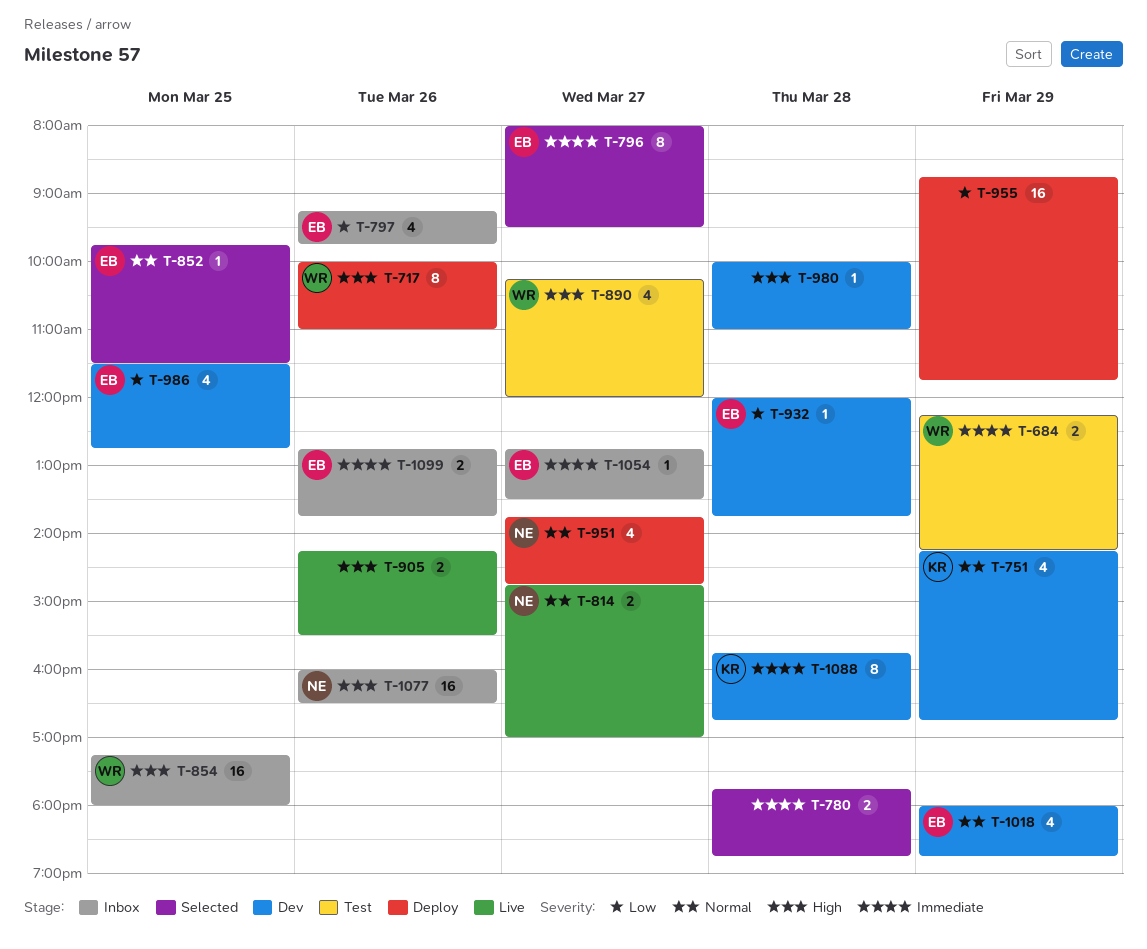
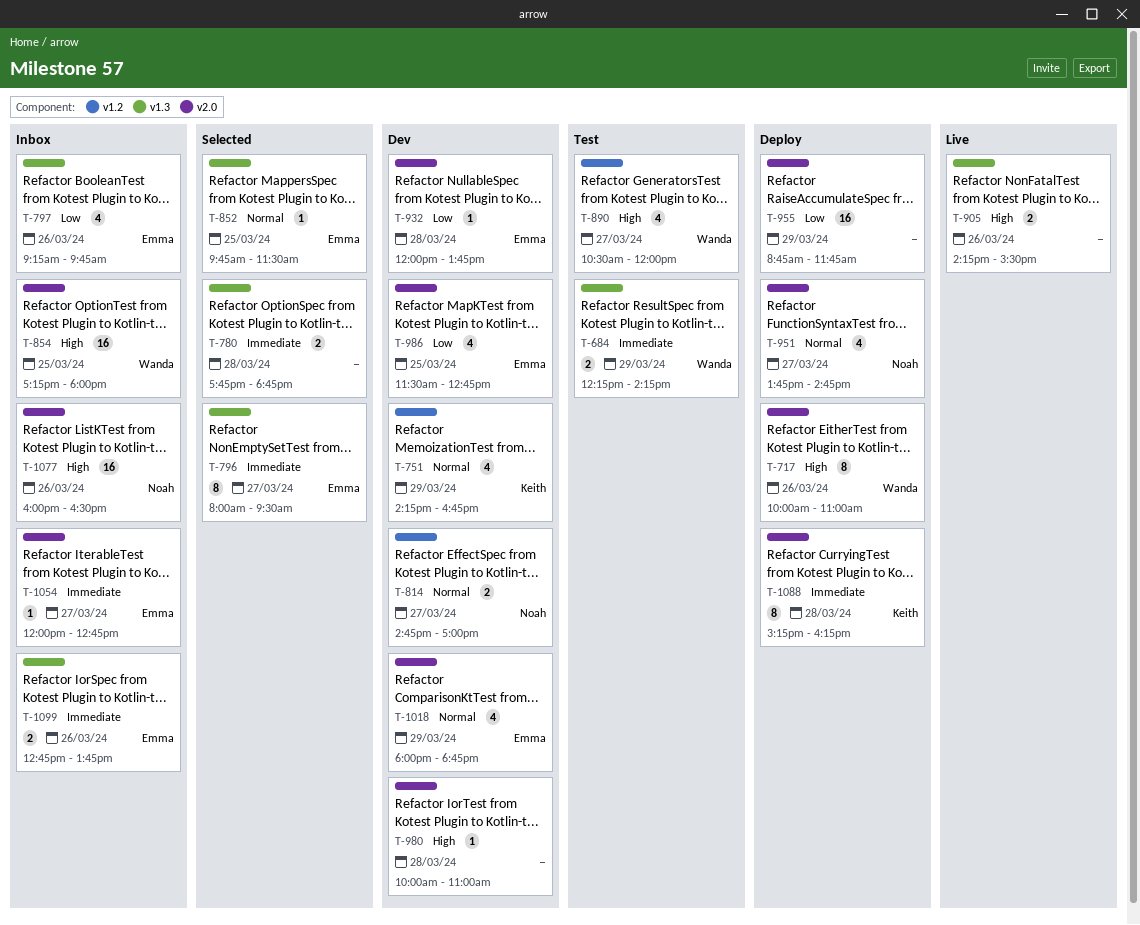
T-814, status: Live -> Dev
T-890, begins: 10:15 -> 10:30
T-1054, begins: 12:45 -> 12:00
T-1054, ends: 13:30 -> 12:45
T-1088, status: Dev -> Deploy
T-1088, begins: 15:45 -> 15:15
T-1088, ends: 16:45 -> 16:15

